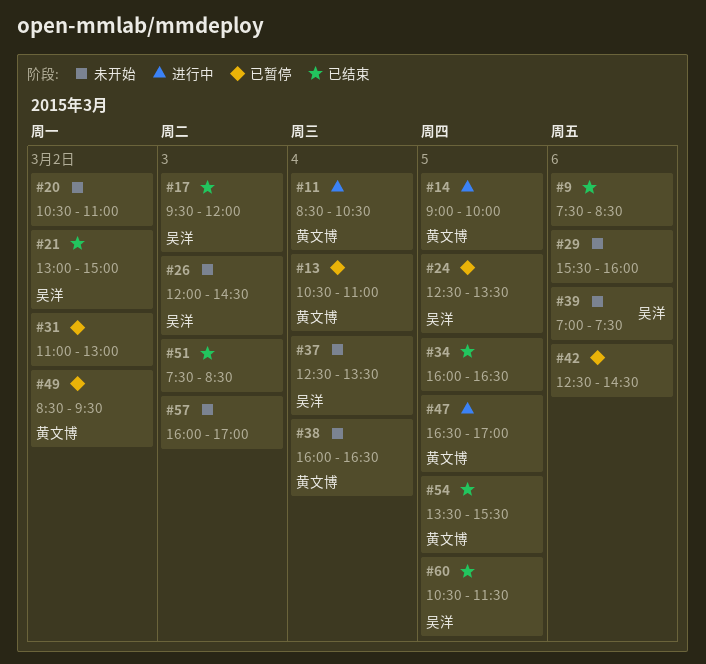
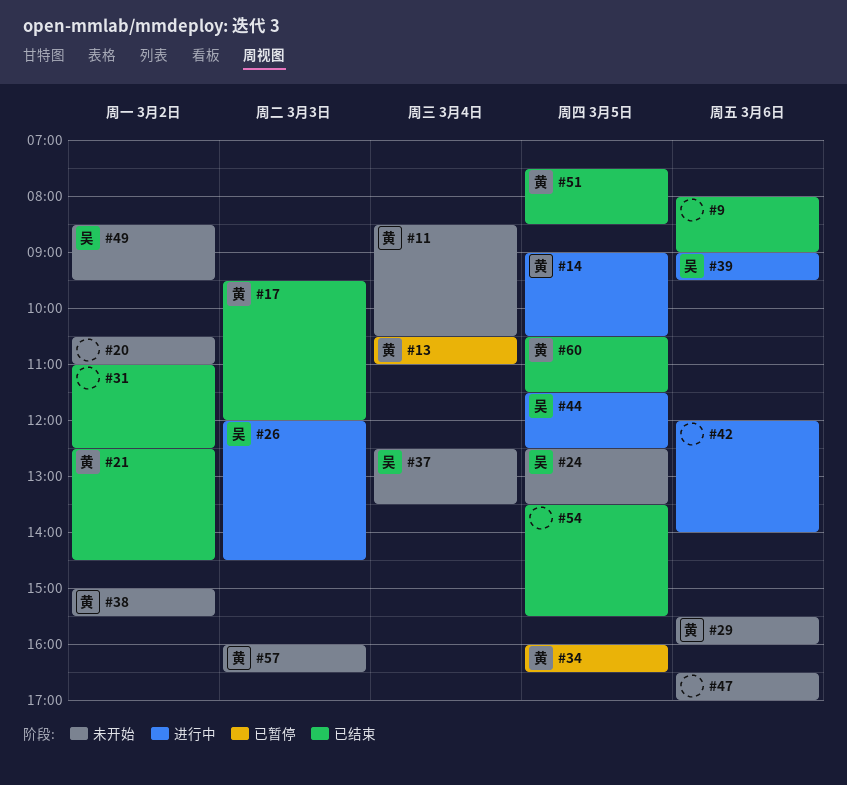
#9, begins: 07:30 -> 08:00
#9, ends: 08:30 -> 09:00
#11, status: 进行中 -> 未开始
#14, ends: 10:00 -> 10:30
#17, owner: 吴洋 -> 黄文博
#21, owner: 吴洋 -> 黄文博
#21, begins: 13:00 -> 12:30
#21, ends: 15:00 -> 14:30
#24, status: 已暂停 -> 未开始
#26, status: 未开始 -> 进行中
#29, owner: none -> 黄文博
#31, status: 已暂停 -> 已结束
#31, ends: 13:00 -> 12:30
#34, status: 已结束 -> 已暂停
#34, owner: none -> 黄文博
#38, day: Mar 4 -> Mar 2
#38, begins: 16:00 -> 15:00
#38, ends: 16:30 -> 15:30
#39, status: 未开始 -> 进行中
#39, begins: 07:00 -> 09:00
#39, ends: 07:30 -> 09:30
#42, status: 已暂停 -> 进行中
#42, begins: 12:30 -> 12:00
#42, ends: 14:30 -> 14:00
#44: none -> present
#47, status: 进行中 -> 未开始
#47, owner: 黄文博 -> none
#47, day: Mar 5 -> Mar 6
#49, status: 已暂停 -> 未开始
#49, owner: 黄文博 -> 吴洋
#51, owner: none -> 黄文博
#51, day: Mar 3 -> Mar 5
#54, owner: 黄文博 -> none
#57, owner: none -> 黄文博
#57, ends: 17:00 -> 16:30
#60, owner: 吴洋 -> 黄文博

